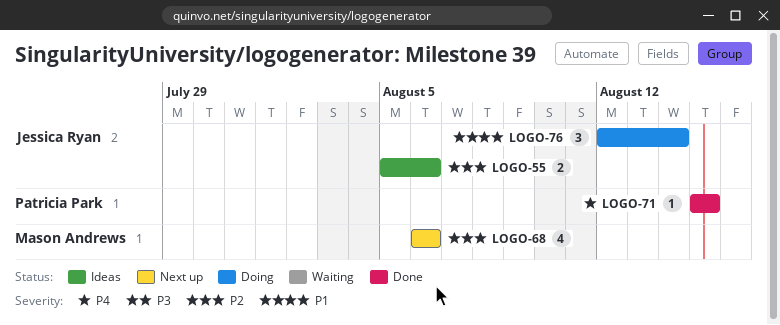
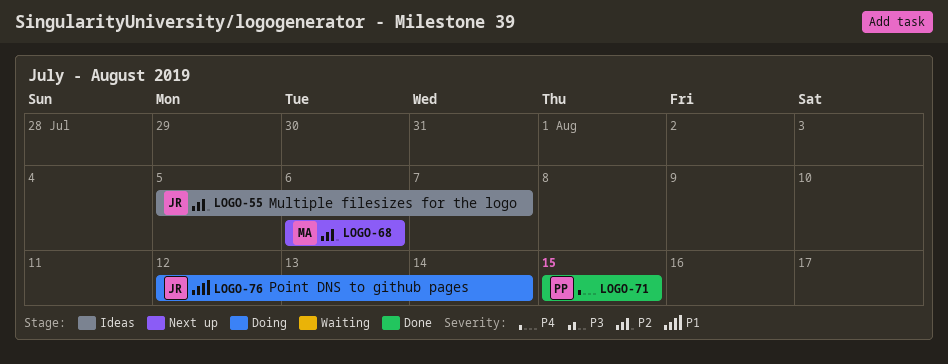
LOGO-55, due: Aug 6 -> Aug 7

